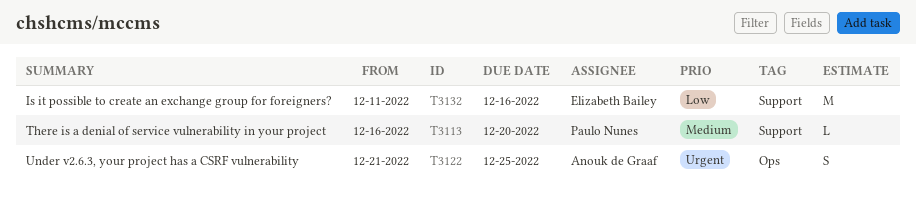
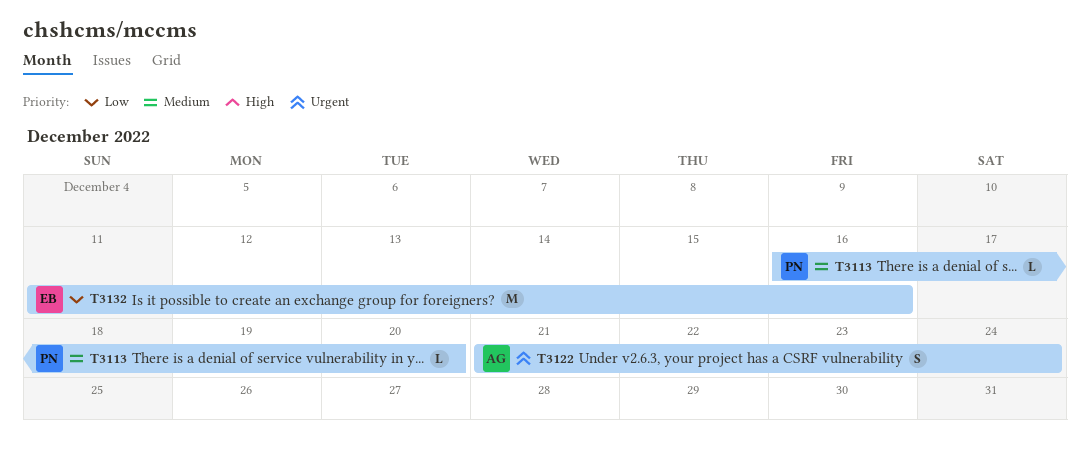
T3122, due: Dec 25 -> Dec 24

